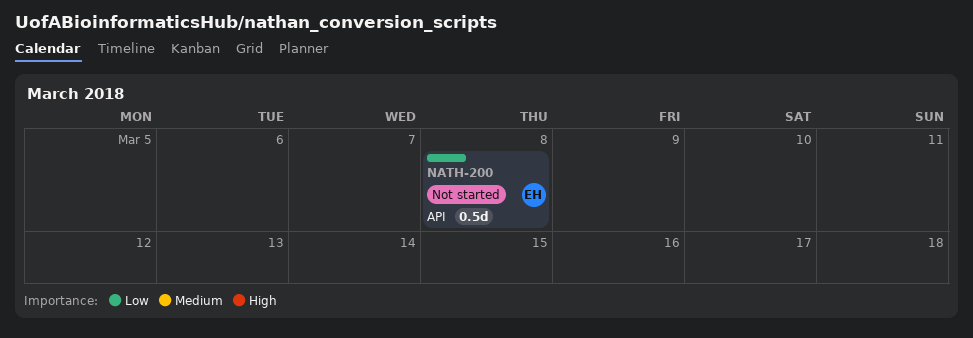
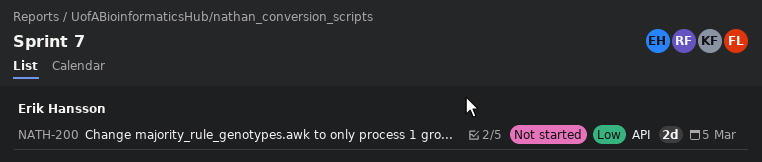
NATH-200, estimate: 0.5d -> 2d
NATH-200, due: Mar 8 -> Mar 5

